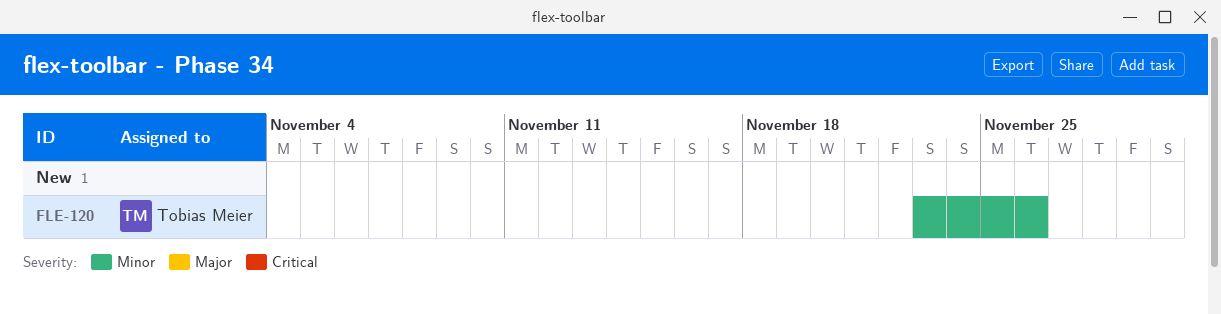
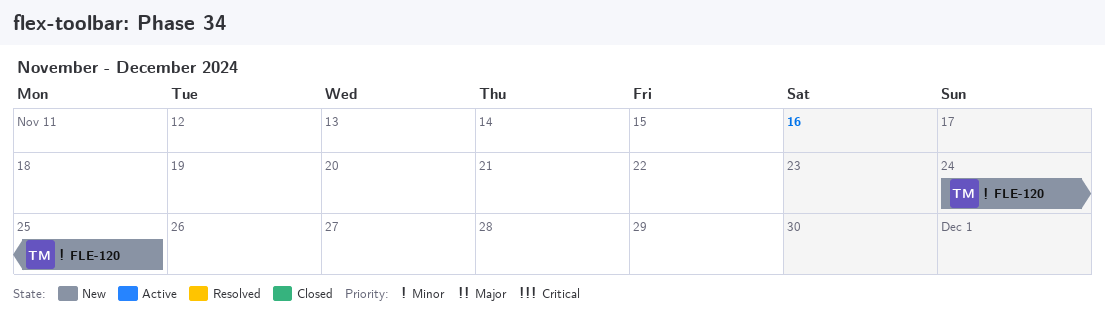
FLE-120, start: Nov 23 -> Nov 24
FLE-120, due: Nov 26 -> Nov 25

